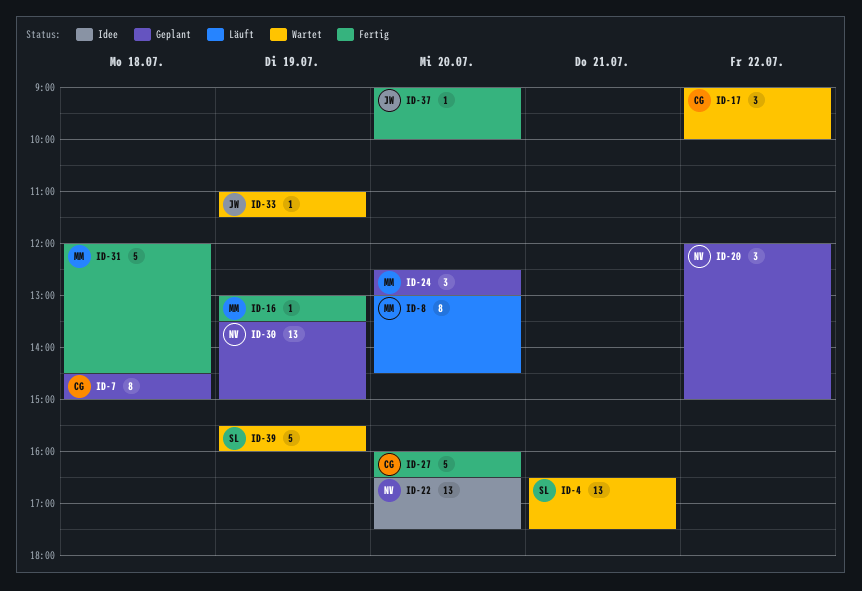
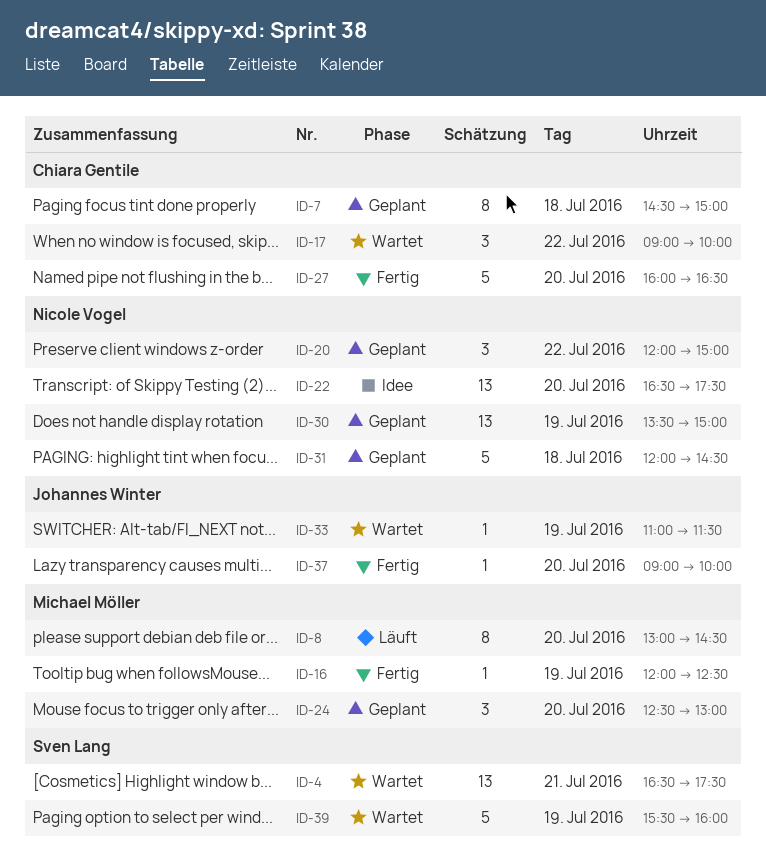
ID-16, begins: 13:00 -> 12:00
ID-16, ends: 13:30 -> 12:30
ID-31, status: Fertig -> Geplant
ID-31, owner: Michael Möller -> Nicole Vogel

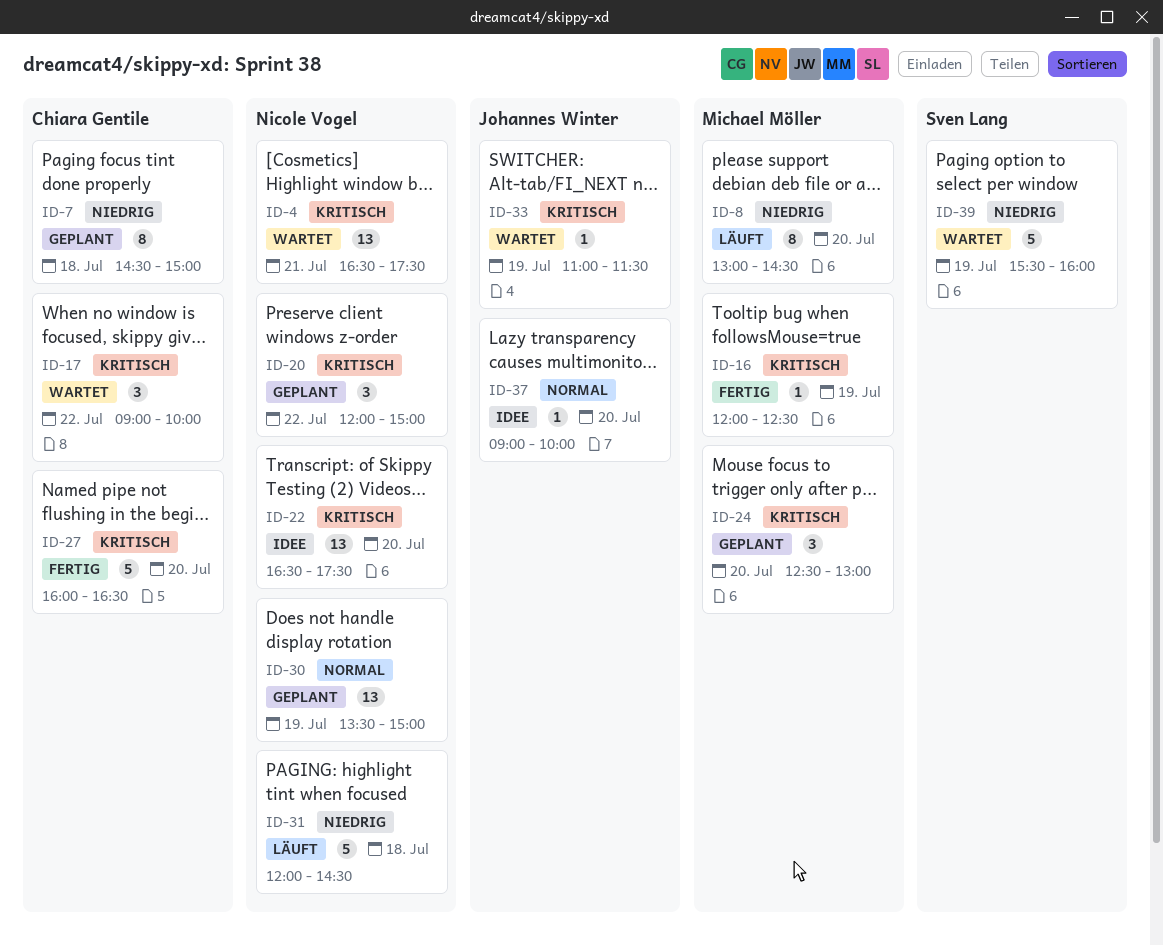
ID-4, owner: Sven Lang -> Nicole Vogel
ID-31, status: Geplant -> Läuft
ID-37, status: Fertig -> Idee

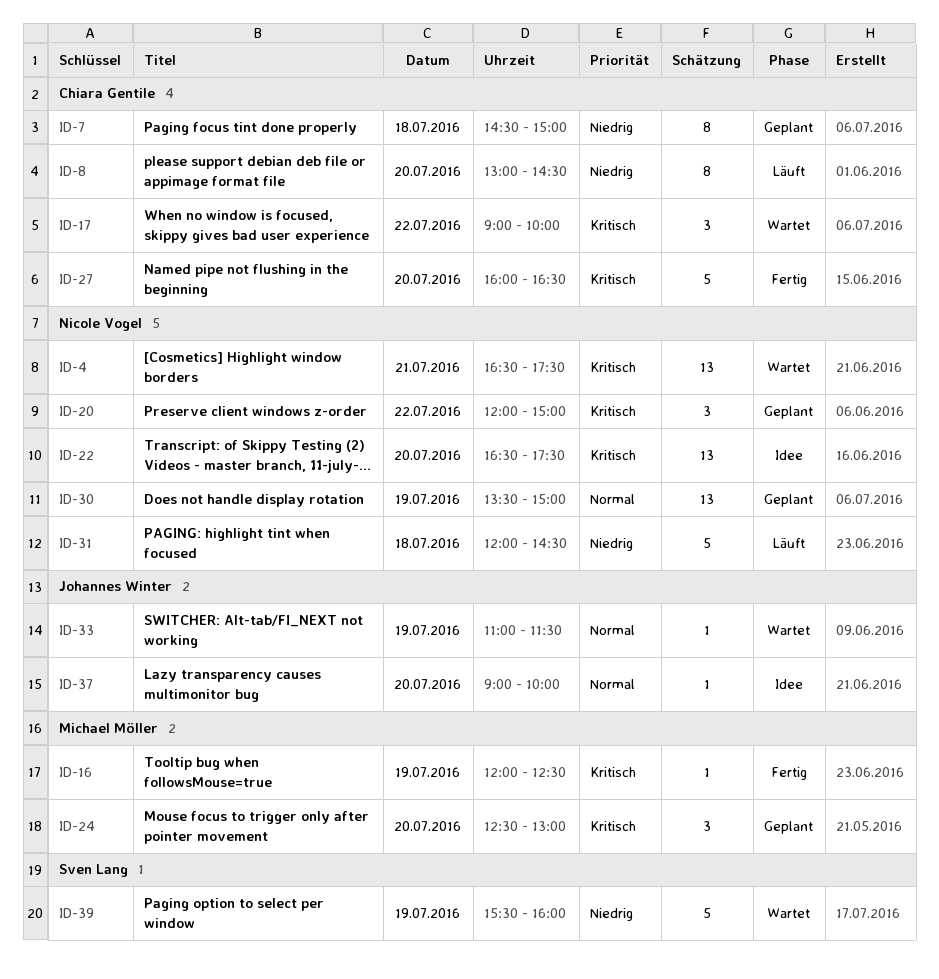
ID-8, owner: Michael Möller -> Chiara Gentile
ID-33, priority: Kritisch -> Normal

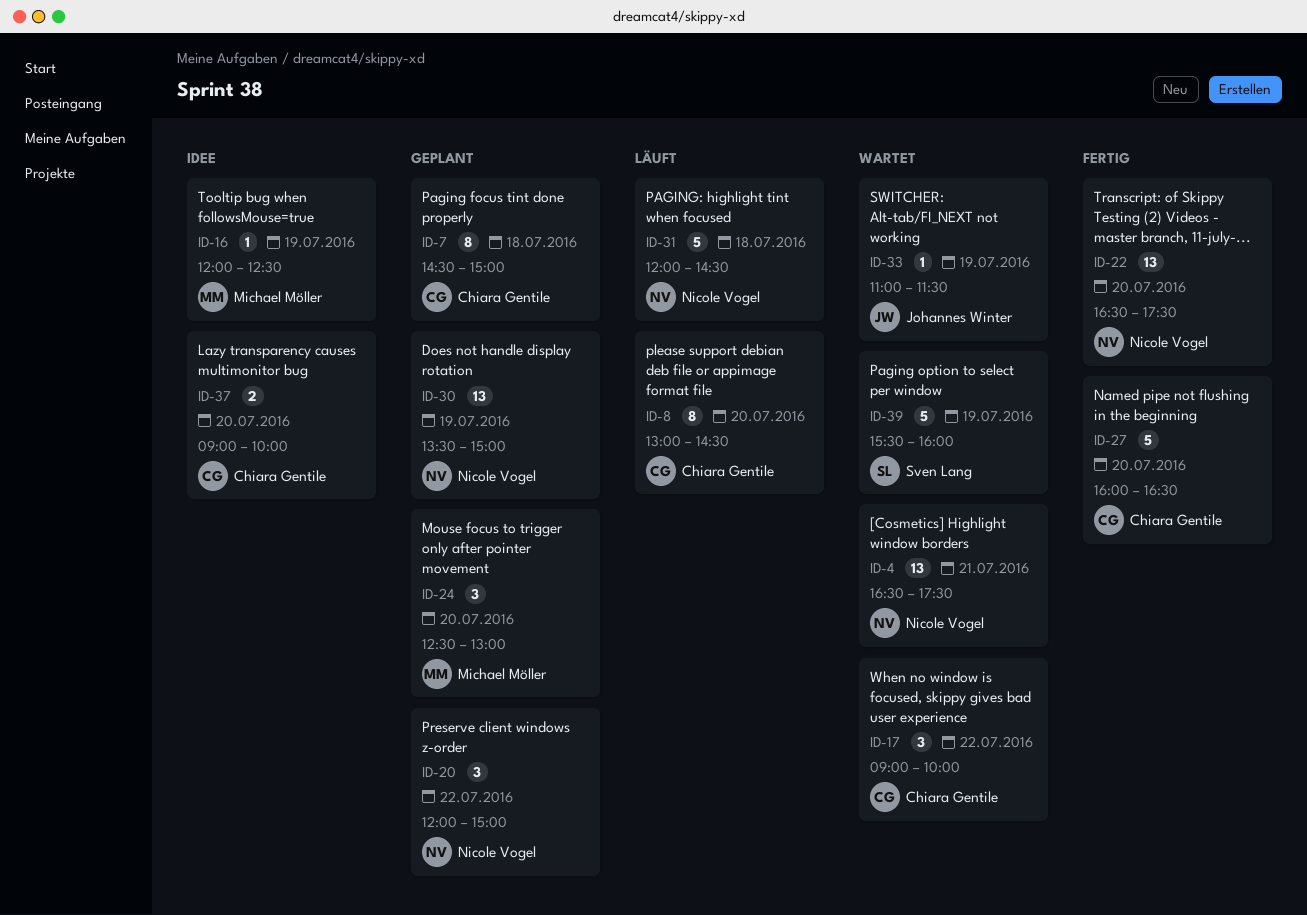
ID-16, status: Fertig -> Idee
ID-22, status: Idee -> Fertig
ID-37, owner: Johannes Winter -> Chiara Gentile
ID-37, estimate: 1 -> 2

